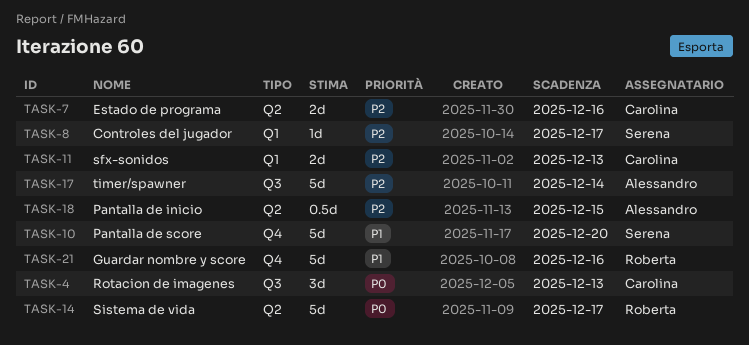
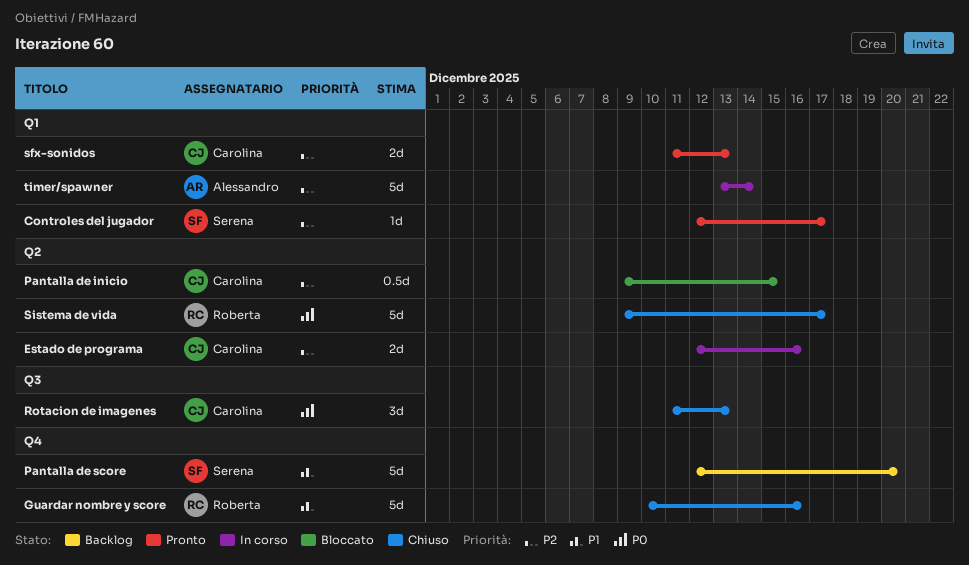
Pantalla de inicio, owner: Alessandro -> Carolina
timer/spawner, label: Q3 -> Q1

